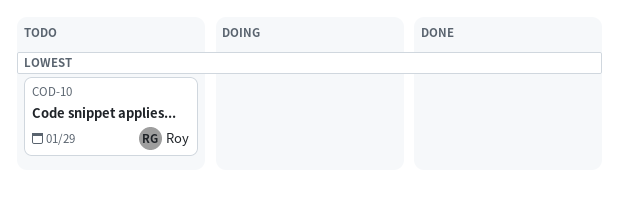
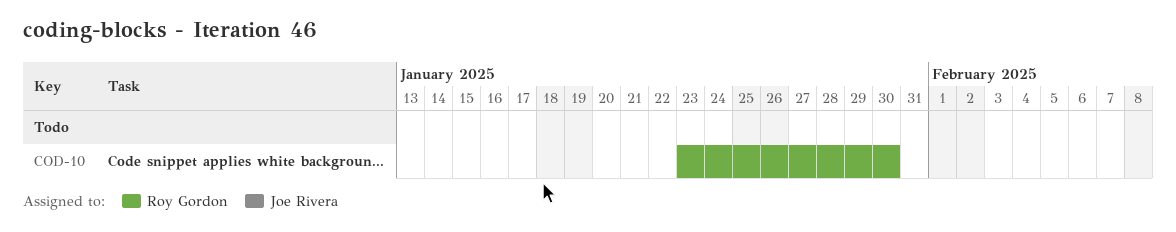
COD-10, due: Jan 29 -> Jan 30

